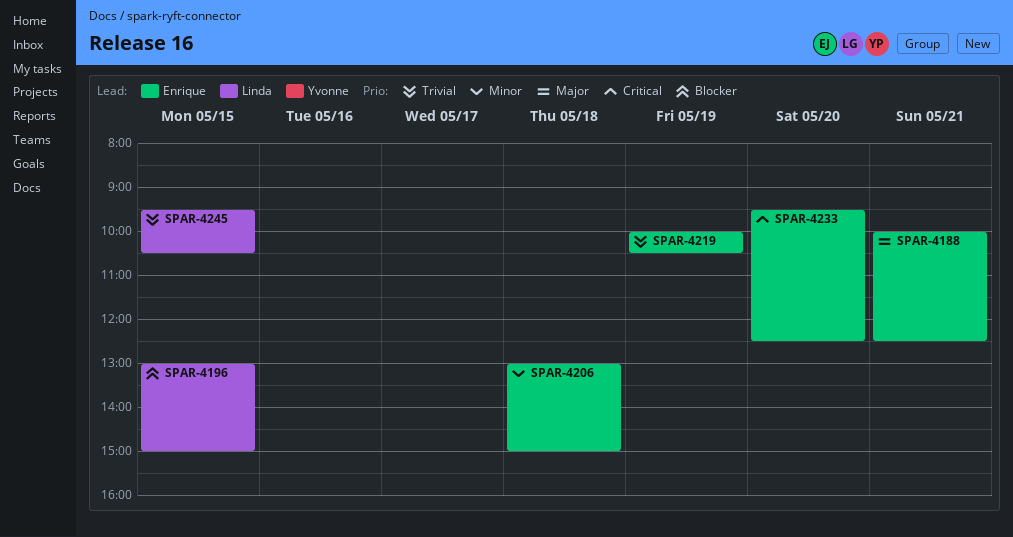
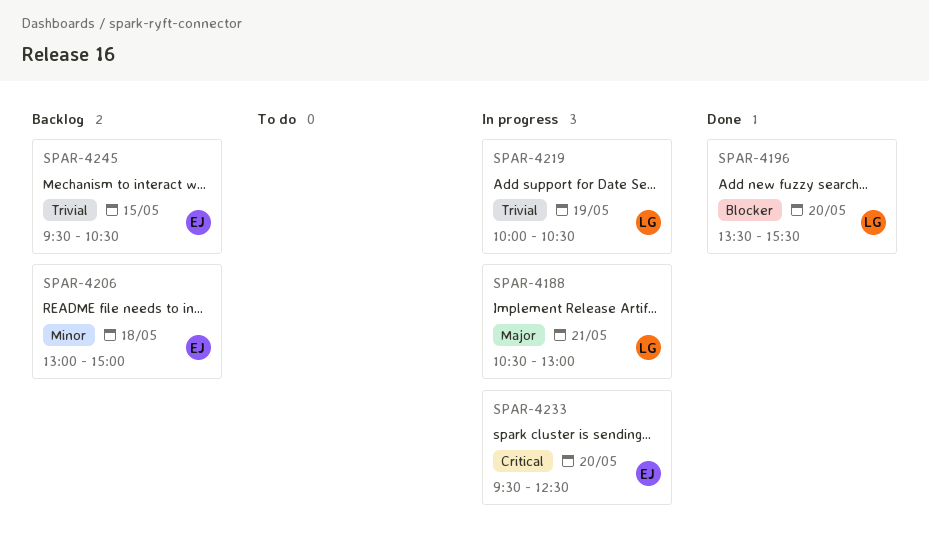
SPAR-4188, owner: Enrique -> Linda
SPAR-4188, begins: 10:00 -> 10:30
SPAR-4188, ends: 12:30 -> 13:00
SPAR-4196, day: May 15 -> May 20
SPAR-4196, begins: 13:00 -> 13:30
SPAR-4196, ends: 15:00 -> 15:30
SPAR-4219, owner: Enrique -> Linda
SPAR-4245, owner: Linda -> Enrique

